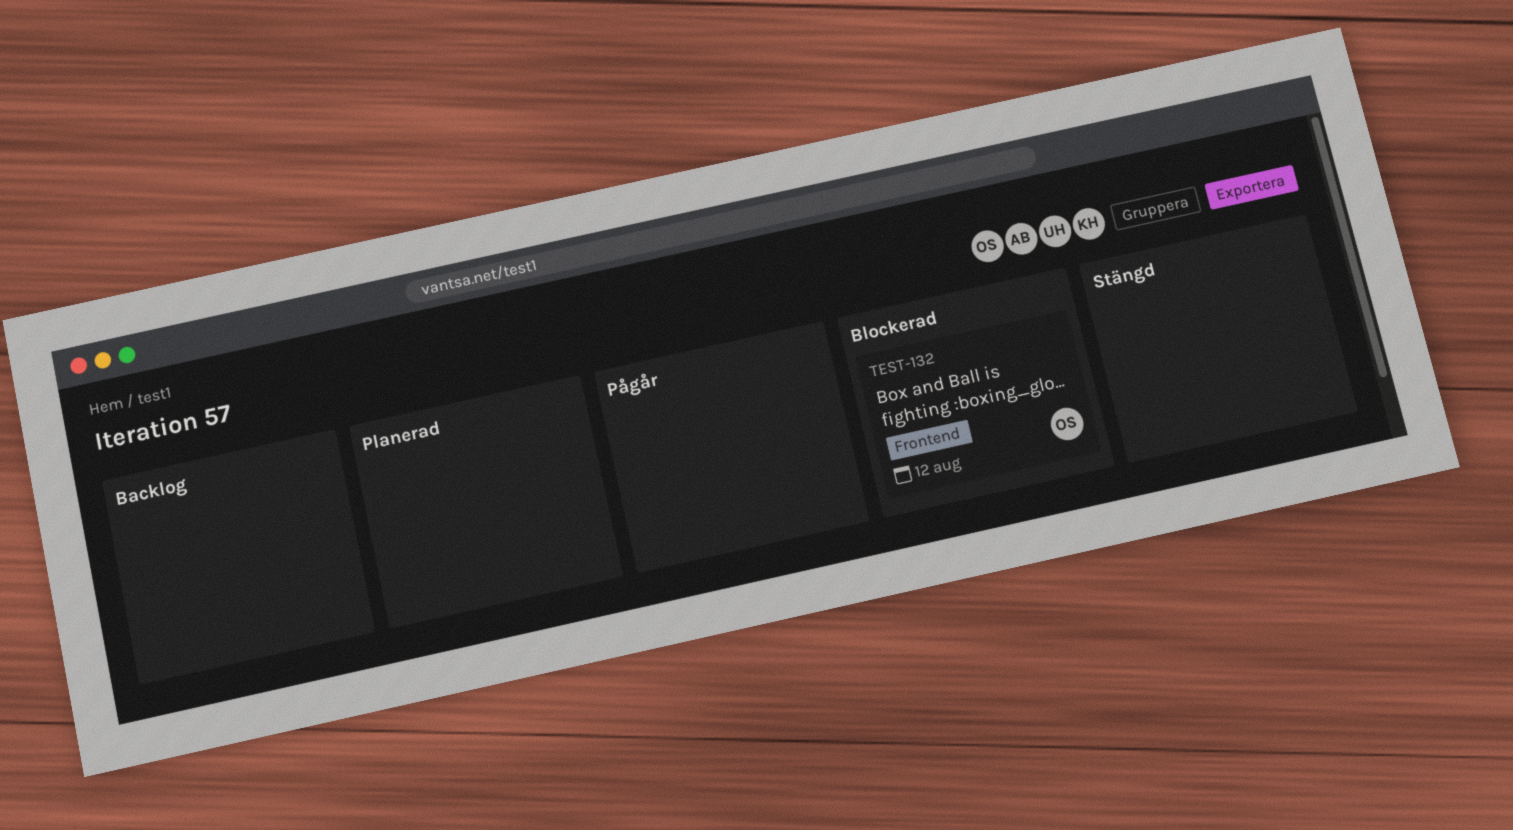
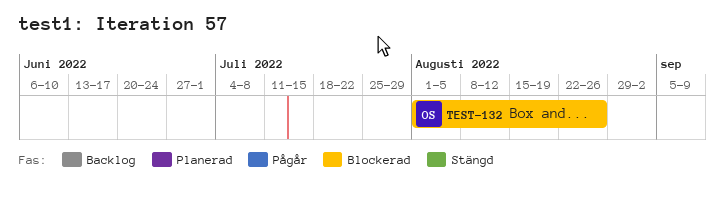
TEST-132, due: Aug 12 -> Aug 26

